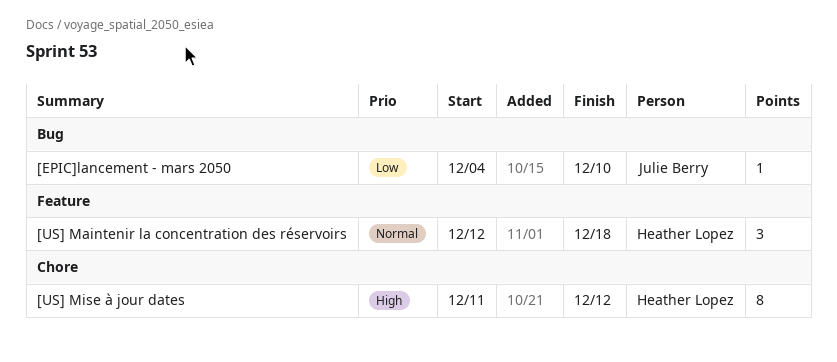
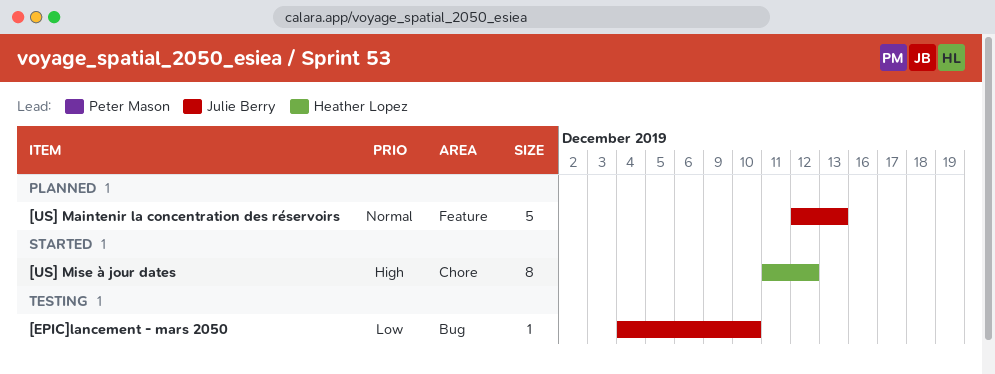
[US] Maintenir la concentration des réservoirs, owner: Heather Lopez -> Julie Berry
[US] Maintenir la concentration des réservoirs, estimate: 3 -> 5
[US] Maintenir la concentration des réservoirs, due: Dec 18 -> Dec 13

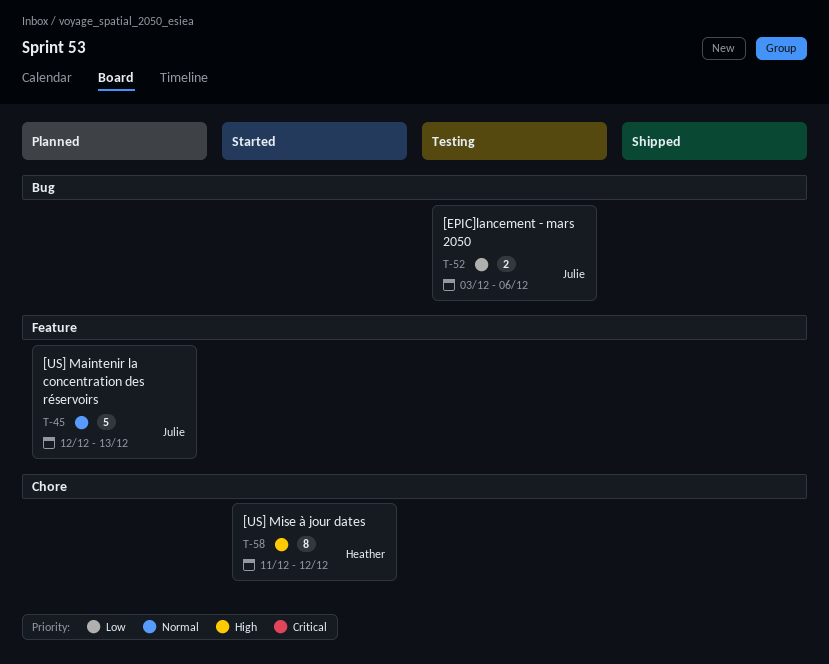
[EPIC]lancement - mars 2050, estimate: 1 -> 2
[EPIC]lancement - mars 2050, start: Dec 4 -> Dec 3
[EPIC]lancement - mars 2050, due: Dec 10 -> Dec 6

